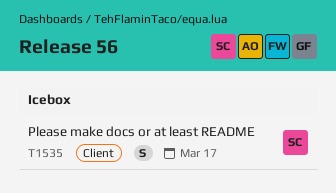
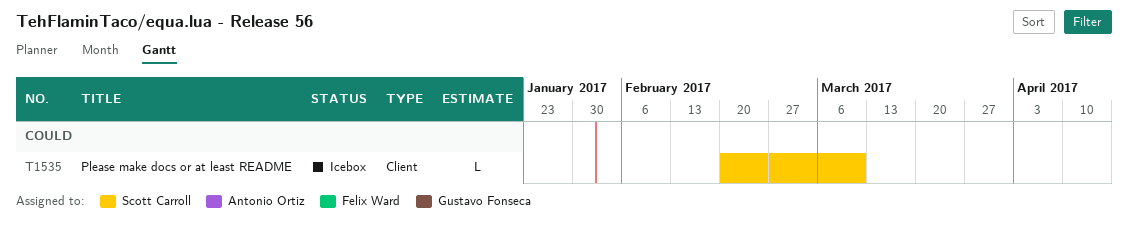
T1535, estimate: S -> L
T1535, due: Mar 17 -> Mar 10

